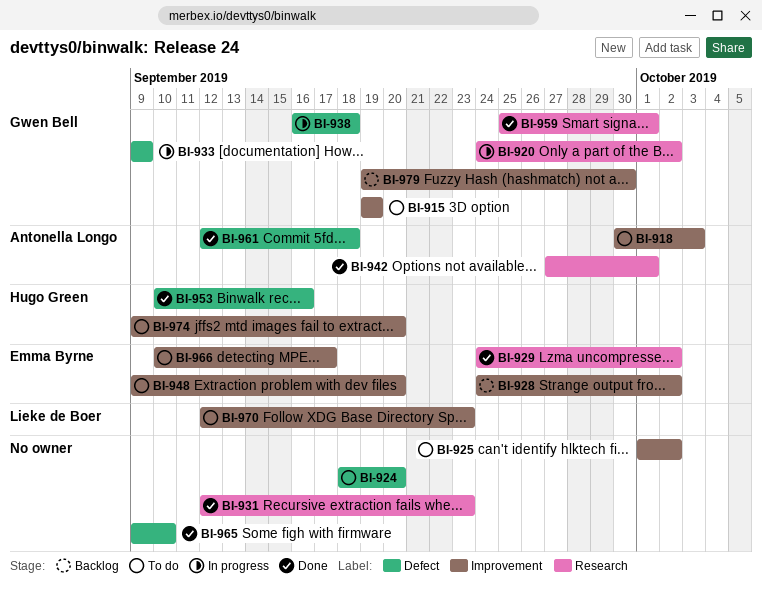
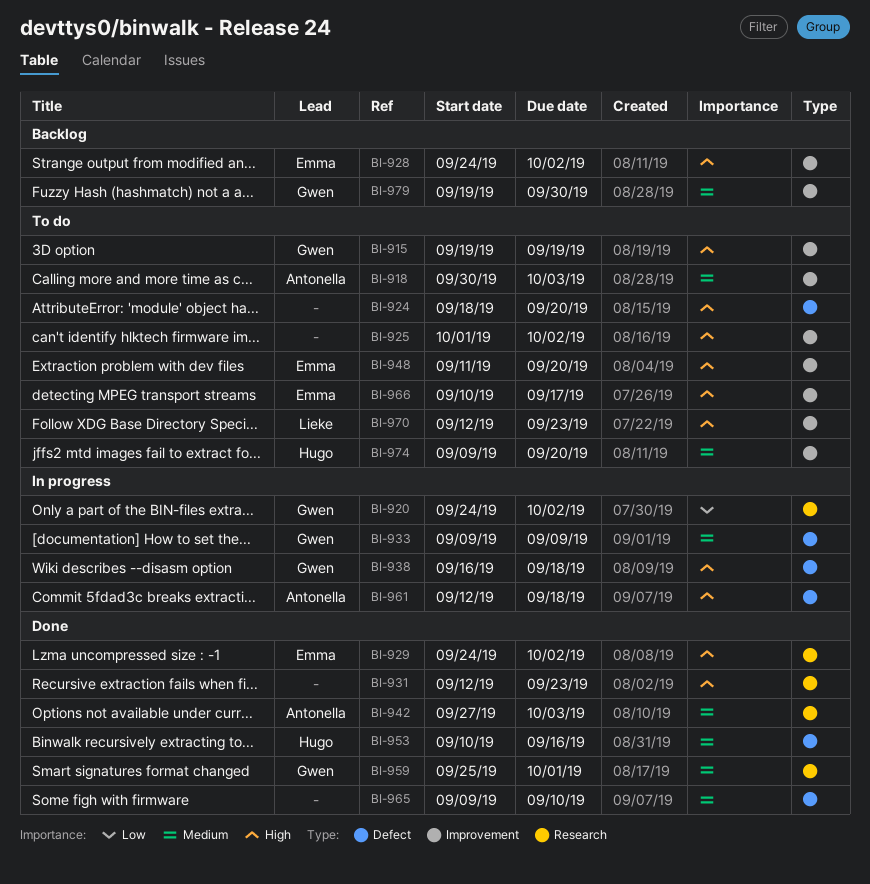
BI-942, due: Oct 1 -> Oct 3
BI-948, start: Sep 9 -> Sep 11
BI-961, status: Done -> In progress

